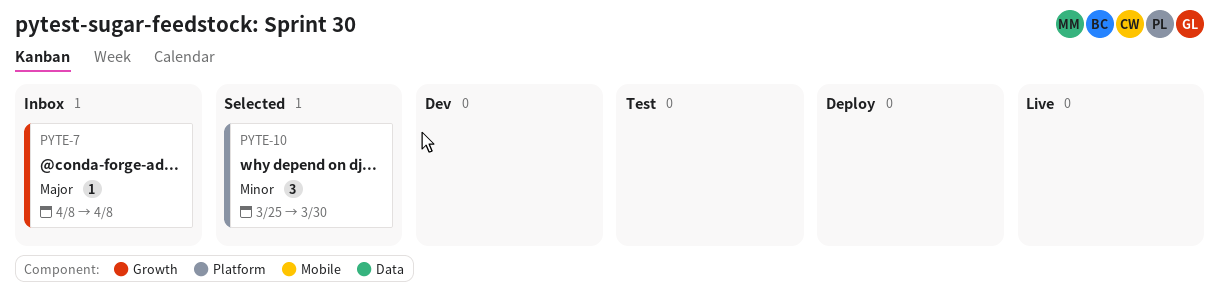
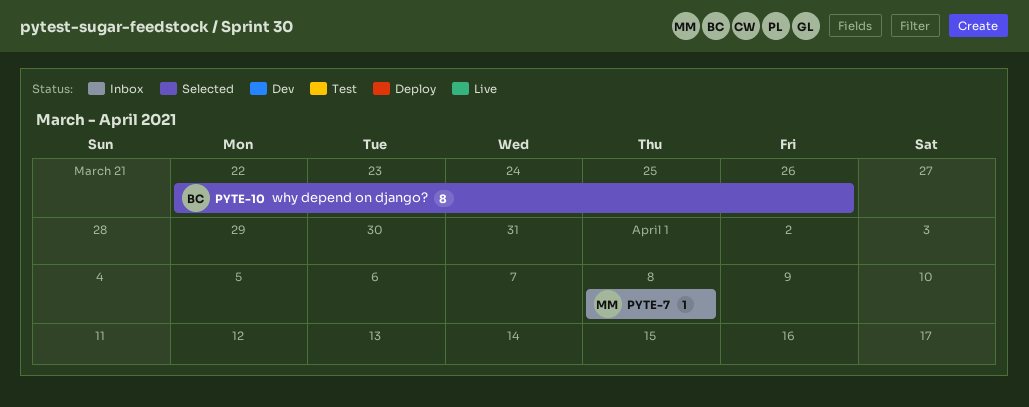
PYTE-10, estimate: 3 -> 8
PYTE-10, start: Mar 25 -> Mar 22
PYTE-10, due: Mar 30 -> Mar 26

